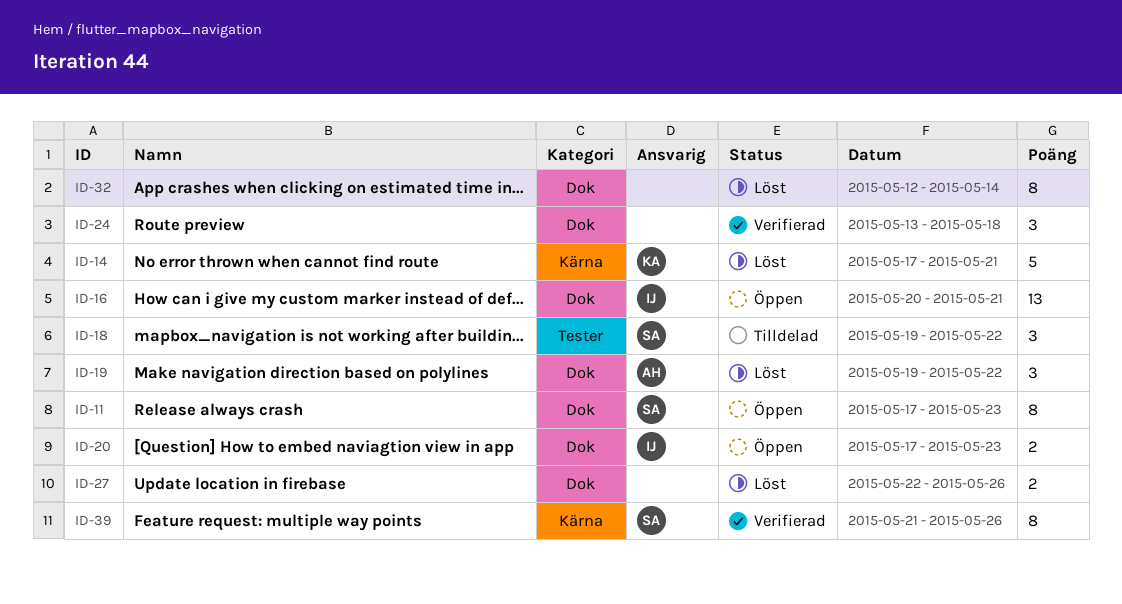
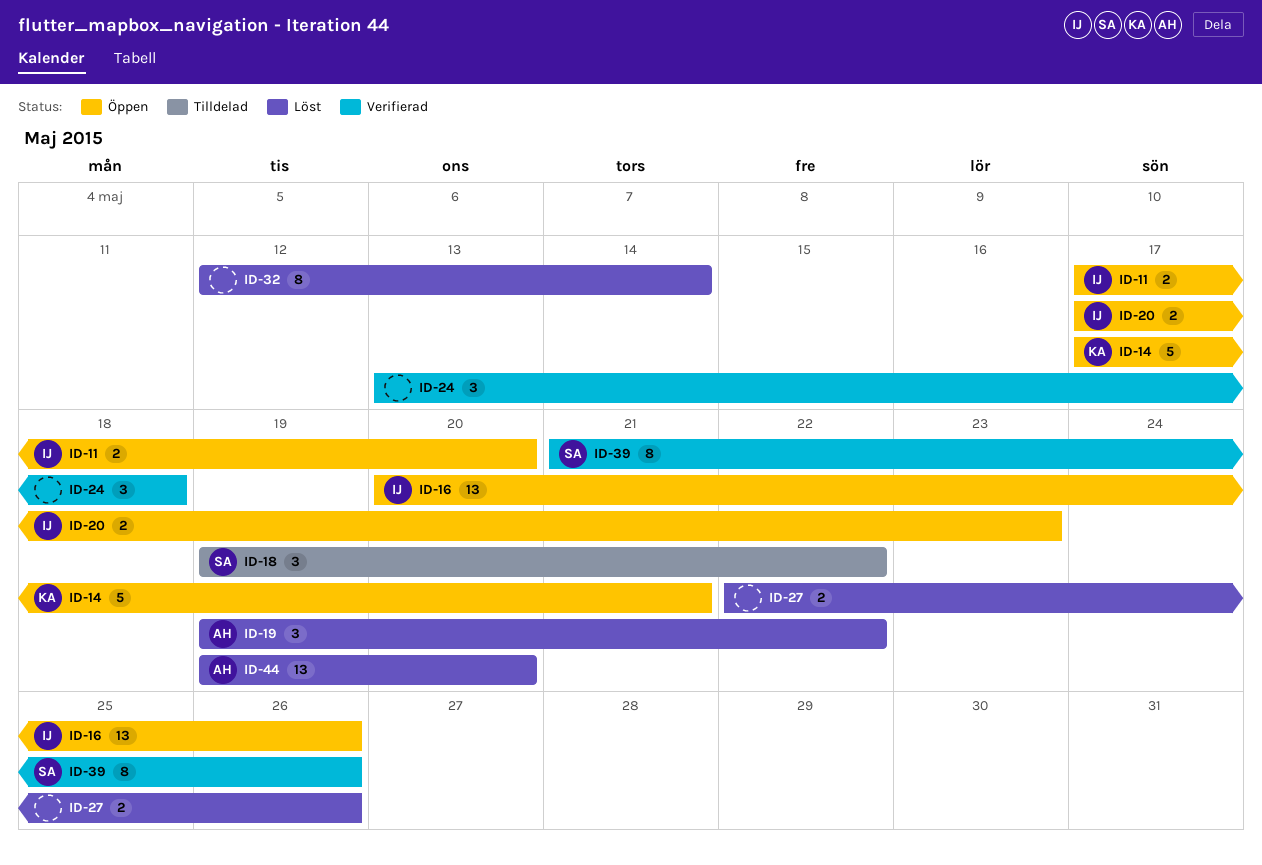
ID-11, owner: SA -> IJ
ID-11, estimate: 8 -> 2
ID-11, due: May 23 -> May 20
ID-14, status: Löst -> Öppen
ID-16, due: May 21 -> May 26
ID-44: none -> present

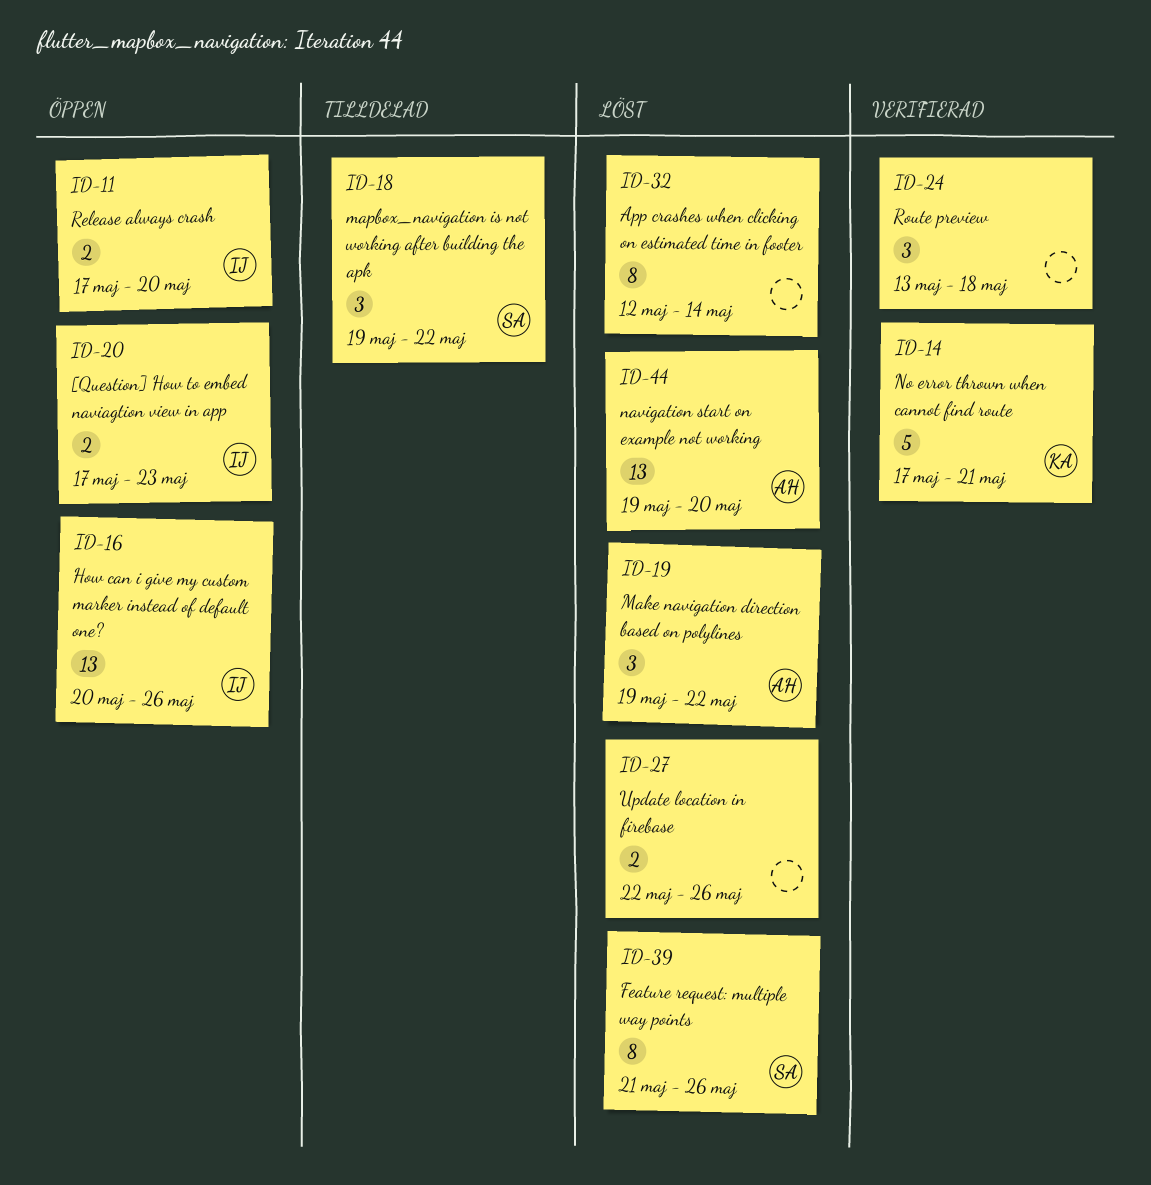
ID-14, status: Öppen -> Verifierad
ID-39, status: Verifierad -> Löst

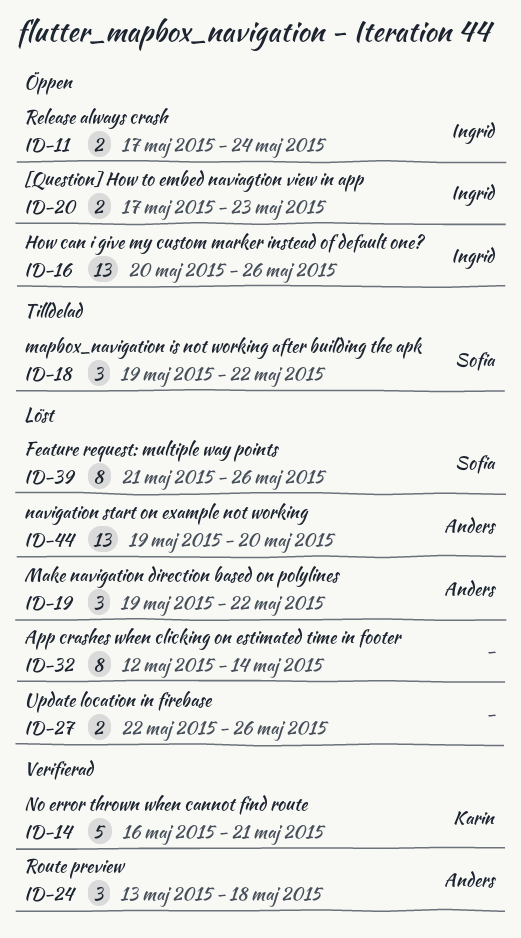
ID-11, due: May 20 -> May 24
ID-14, start: May 17 -> May 16
ID-24, owner: none -> Anders

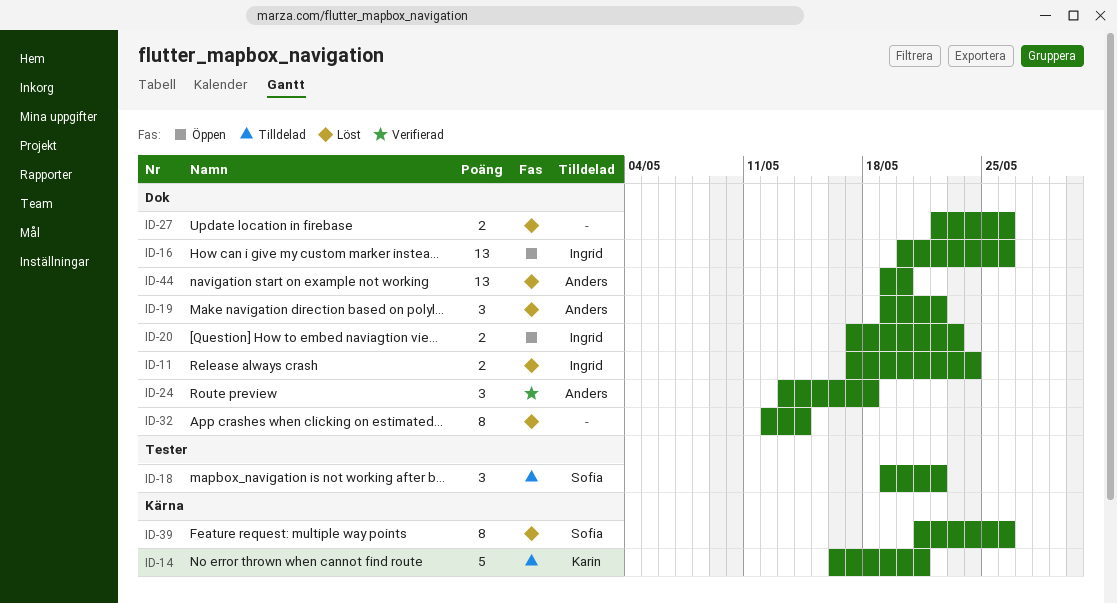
ID-11, status: Öppen -> Löst
ID-14, status: Verifierad -> Tilldelad

